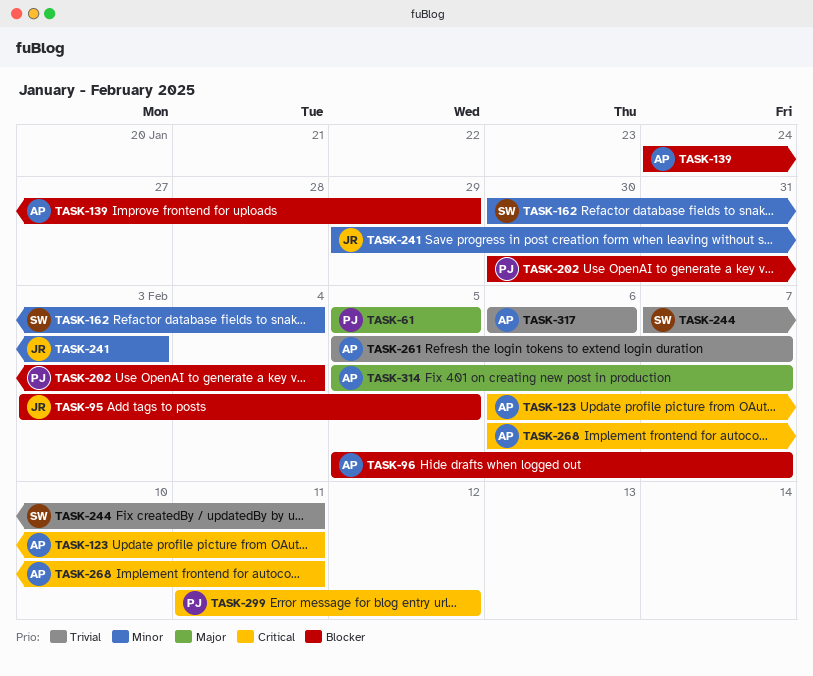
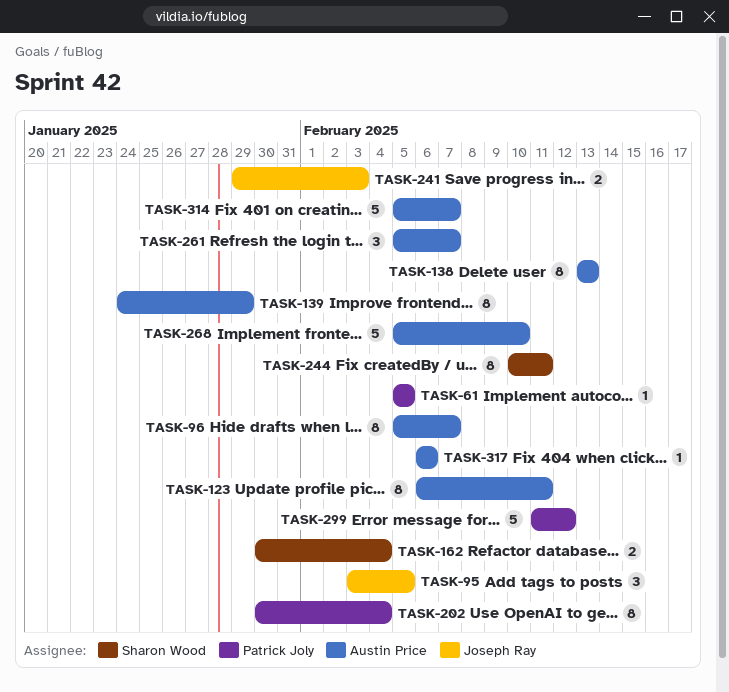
TASK-138: none -> present
TASK-244, start: Feb 7 -> Feb 10
TASK-268, start: Feb 6 -> Feb 5
TASK-268, due: Feb 11 -> Feb 10

